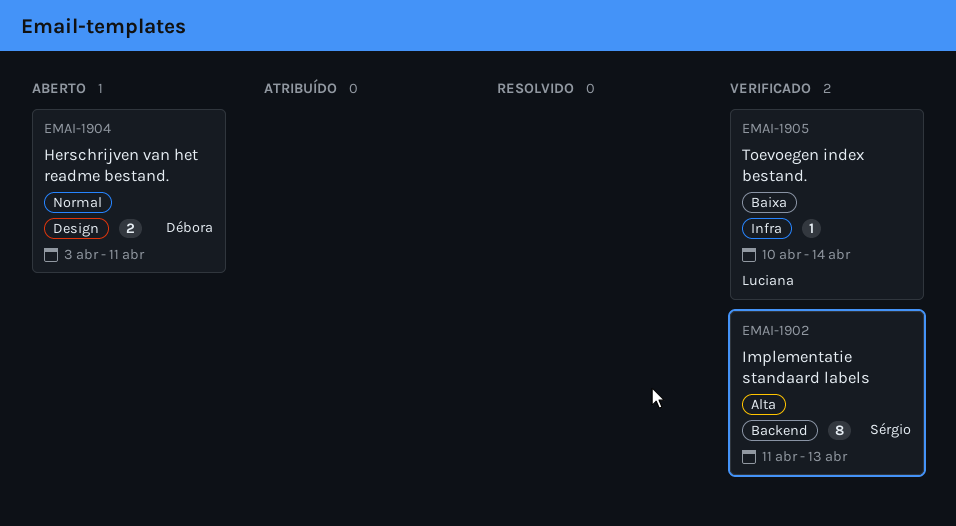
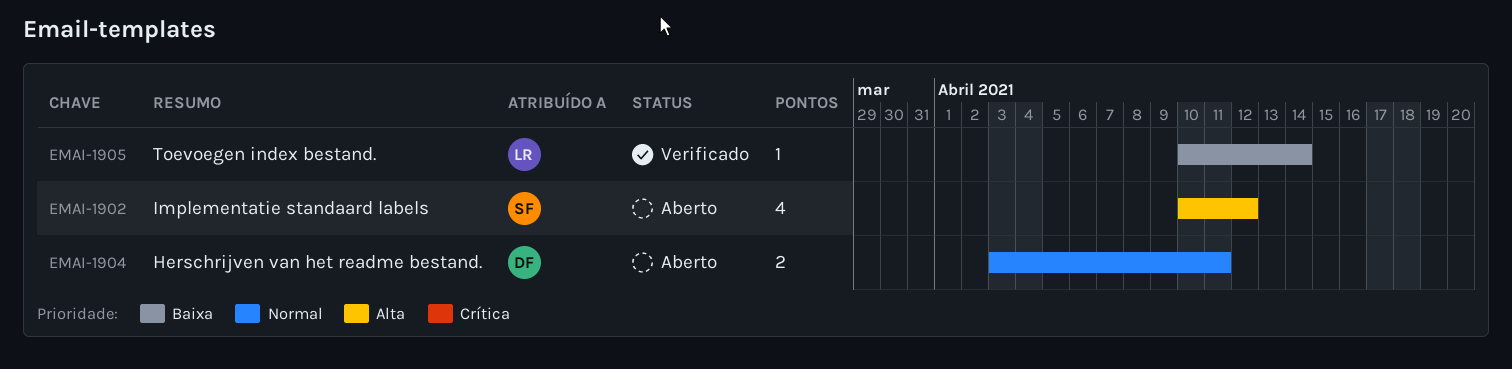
EMAI-1902, status: Verificado -> Aberto
EMAI-1902, estimate: 8 -> 4
EMAI-1902, start: Apr 11 -> Apr 10
EMAI-1902, due: Apr 13 -> Apr 12

